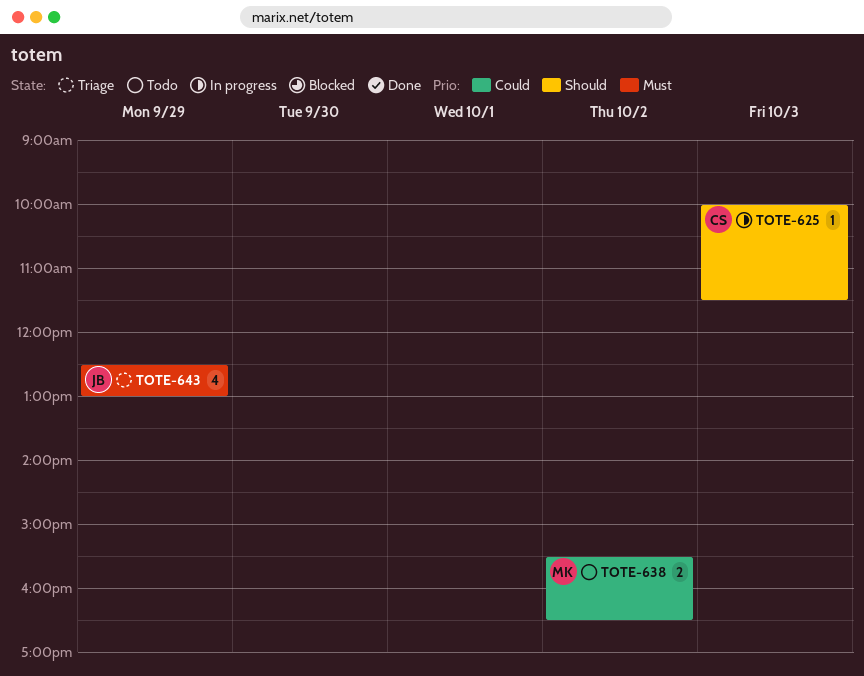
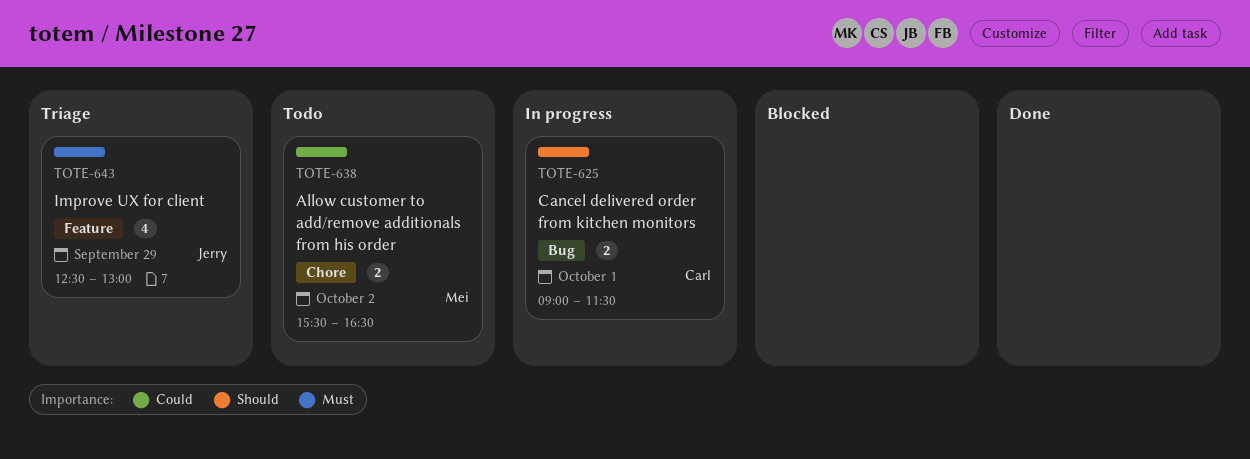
TOTE-625, estimate: 1 -> 2
TOTE-625, day: Oct 3 -> Oct 1
TOTE-625, begins: 10:00 -> 09:00

